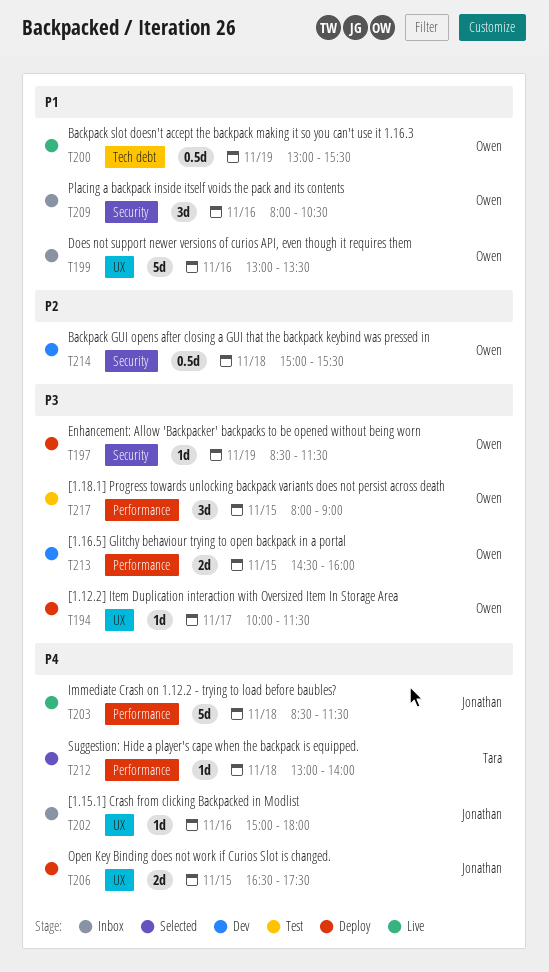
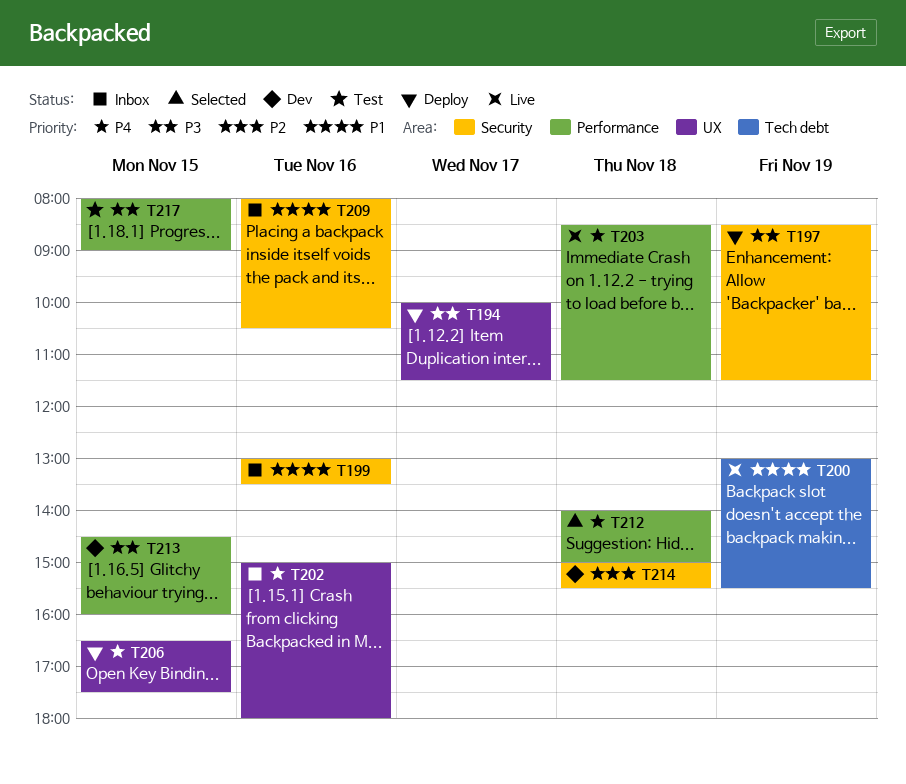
T199, label: UX -> Security
T212, begins: 13:00 -> 14:00
T212, ends: 14:00 -> 15:00

